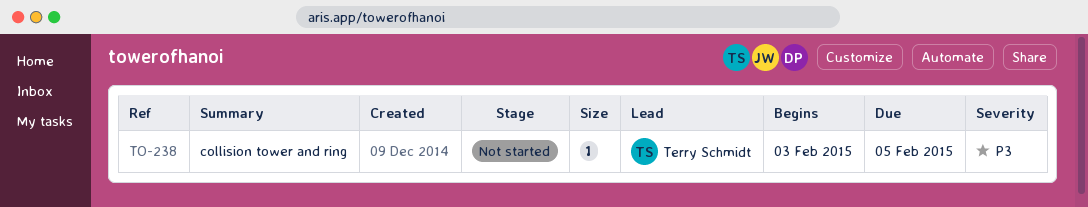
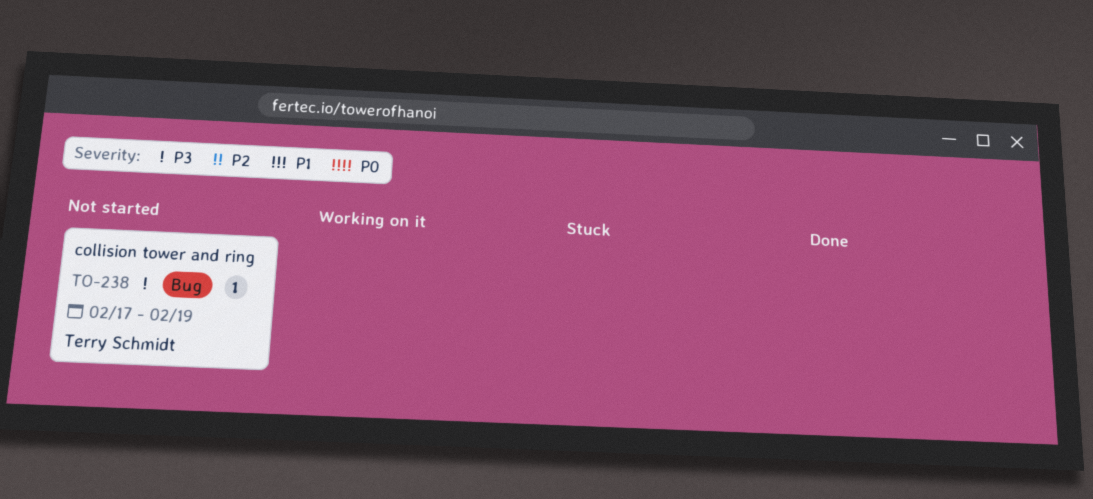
TO-238, start: Feb 3 -> Feb 17
TO-238, due: Feb 5 -> Feb 19

